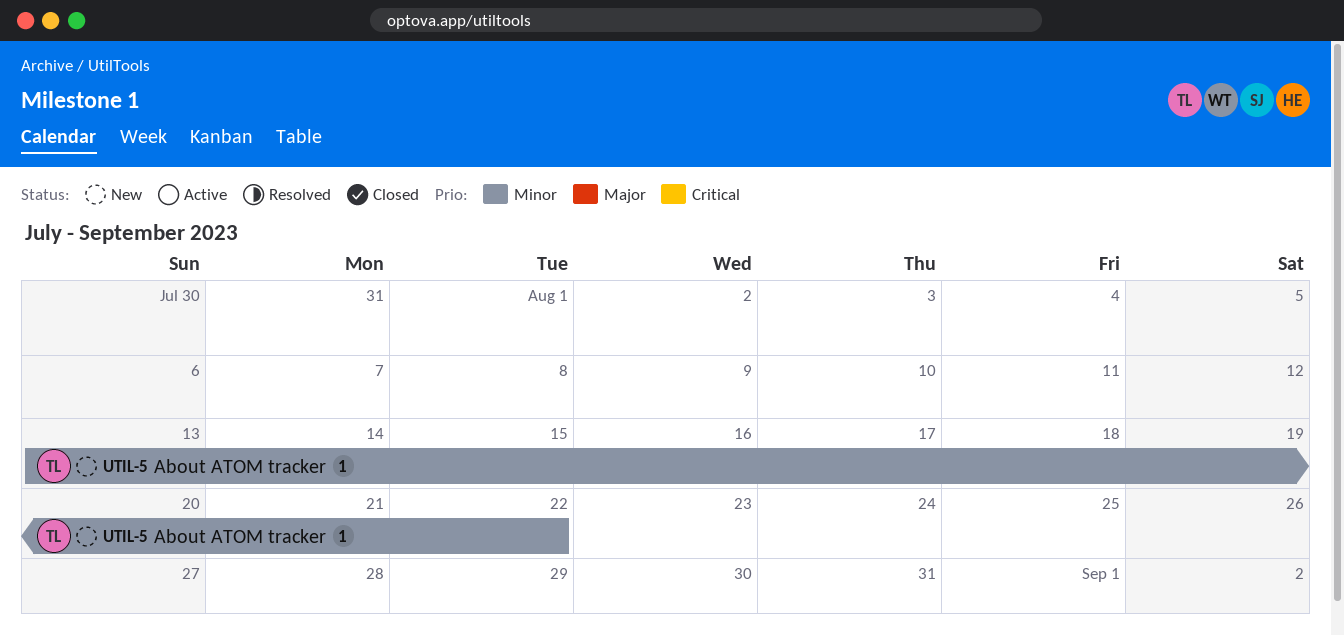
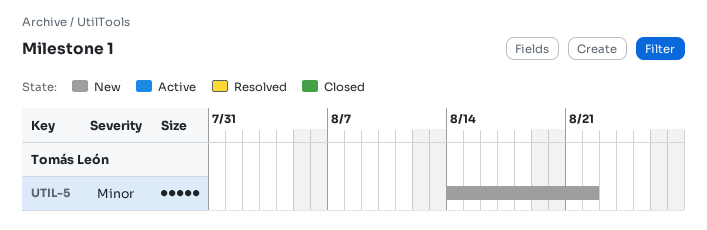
UTIL-5, estimate: 1 -> 5
UTIL-5, start: Aug 13 -> Aug 14

